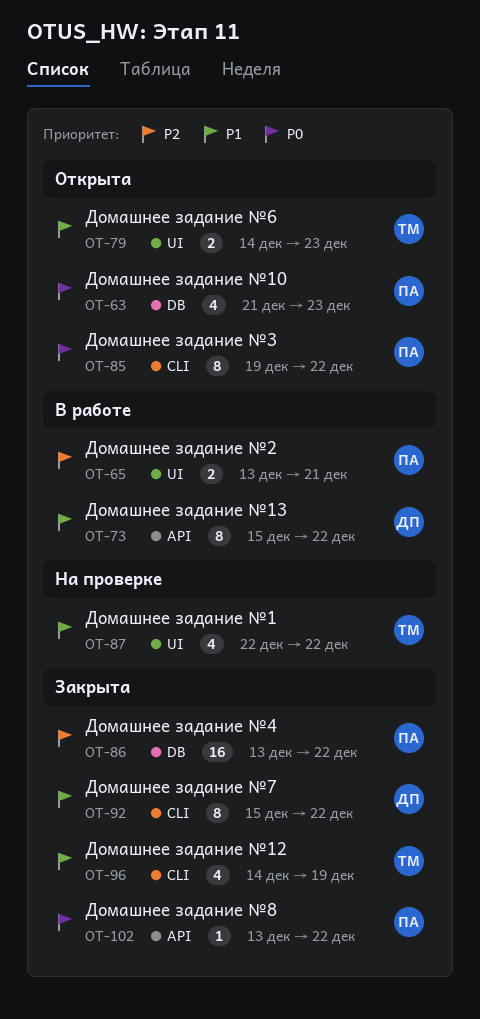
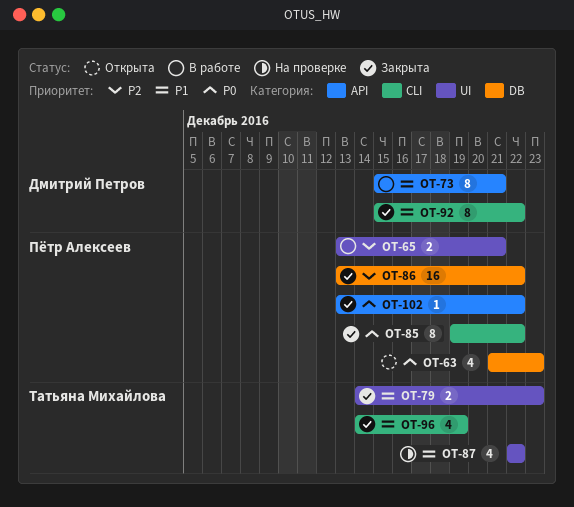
OT-73, due: Dec 22 -> Dec 21
OT-79, status: Открыта -> Закрыта
OT-85, status: Открыта -> Закрыта

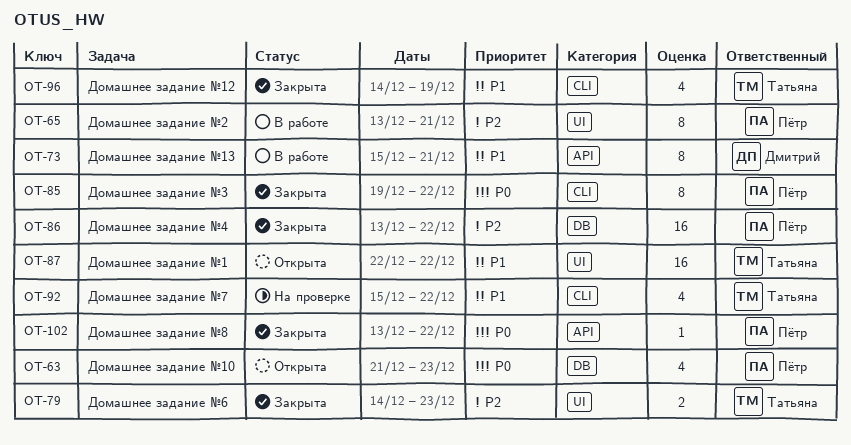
OT-65, estimate: 2 -> 8
OT-79, priority: P1 -> P2
OT-87, status: На проверке -> Открыта
OT-87, estimate: 4 -> 16
OT-92, status: Закрыта -> На проверке
OT-92, owner: Дмитрий Петров -> Татьяна Михайлова
OT-92, estimate: 8 -> 4

